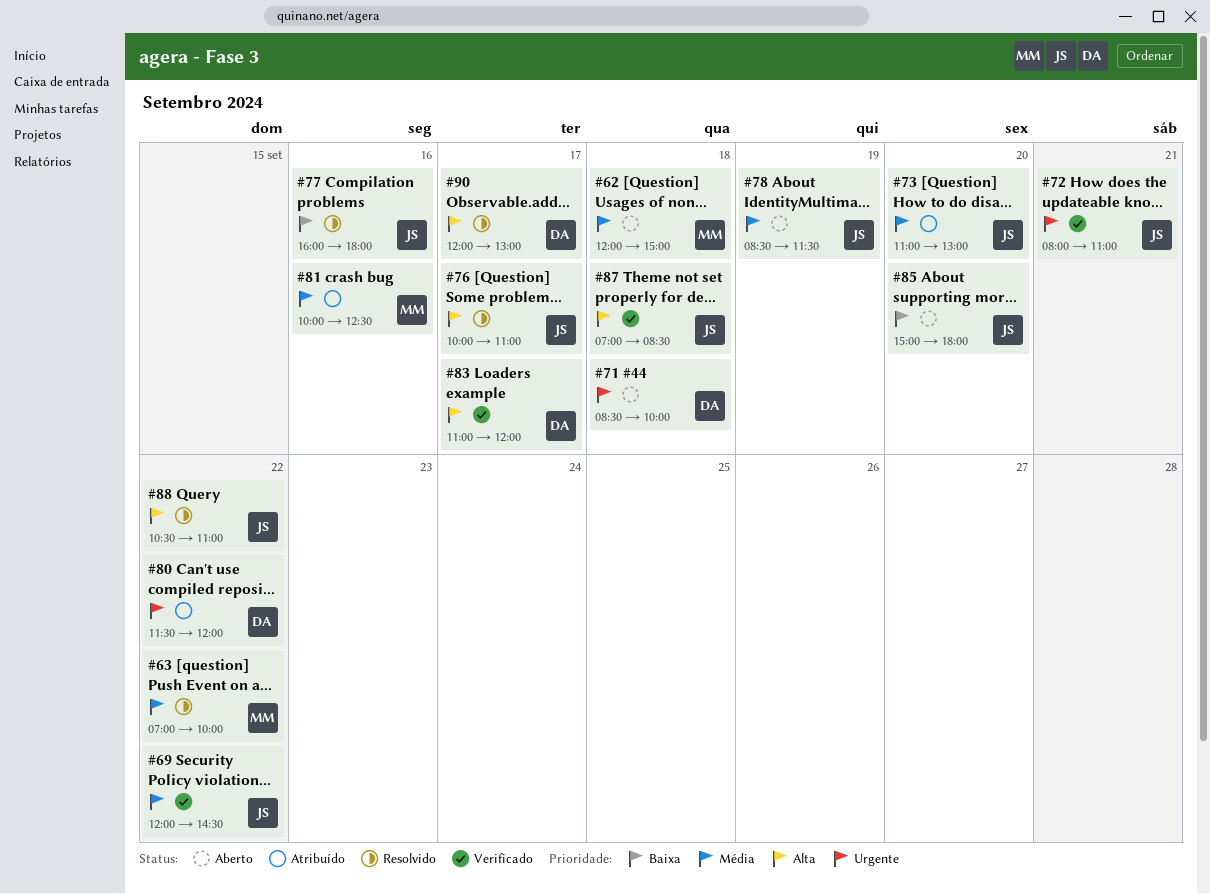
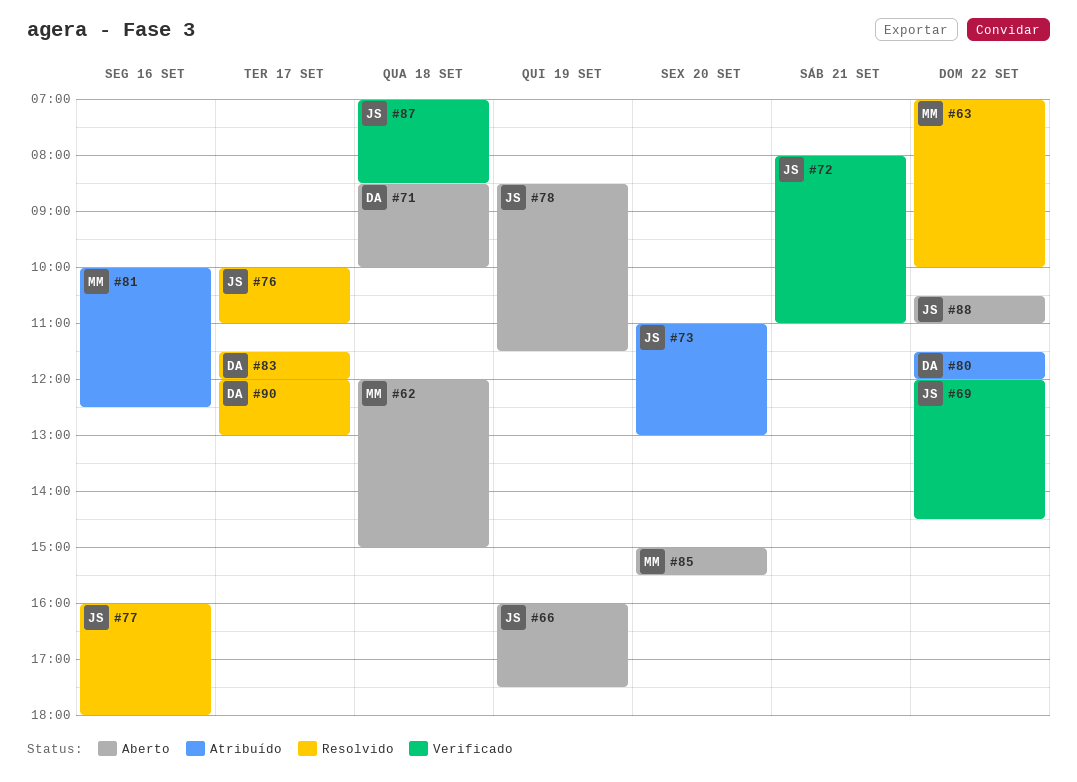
#66: none -> present
#83, status: Verificado -> Resolvido
#83, begins: 11:00 -> 11:30
#85, owner: JS -> MM
#85, ends: 18:00 -> 15:30
#88, status: Resolvido -> Aberto

